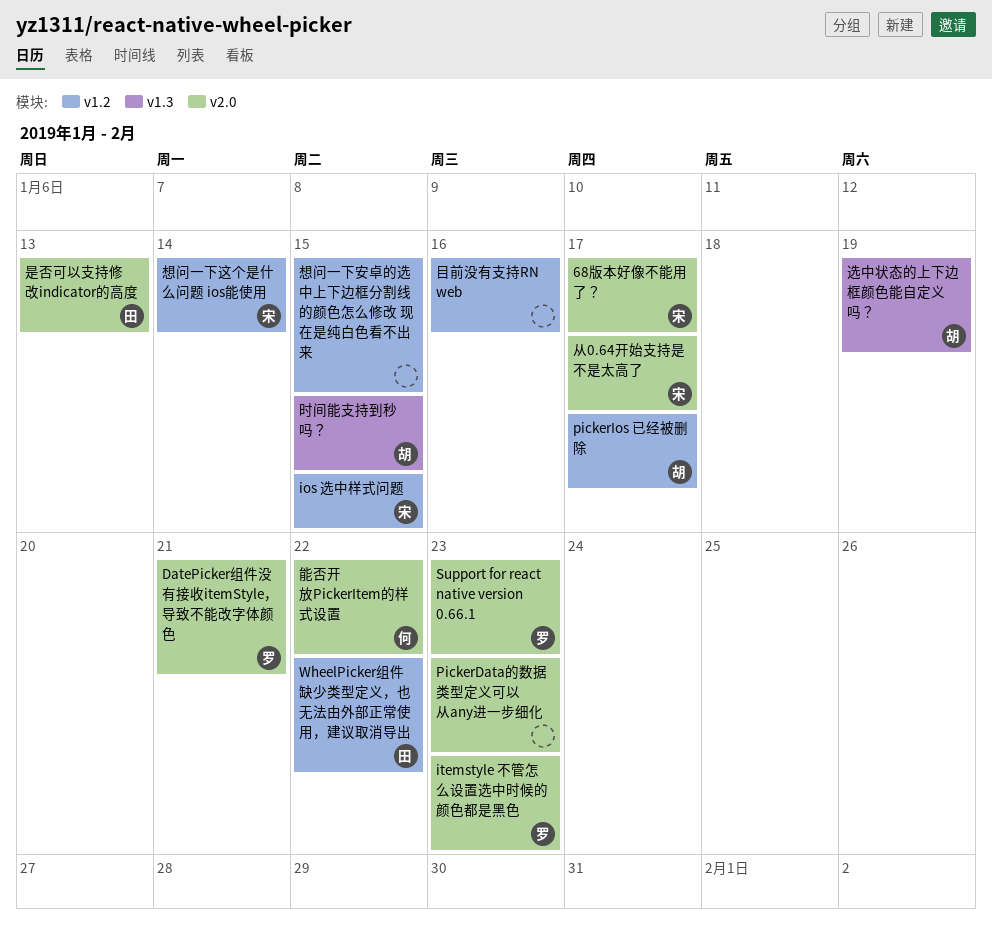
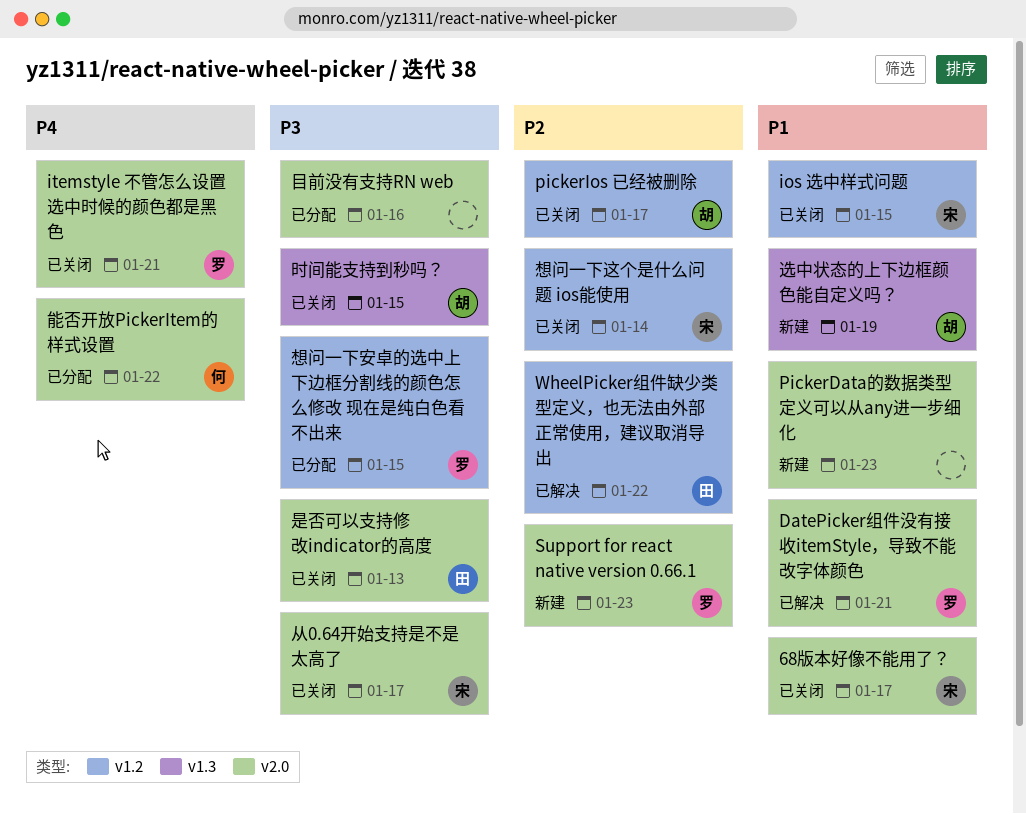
itemstyle 不管怎么设置选中时候的颜色都是黑色, due: Jan 23 -> Jan 21
想问一下安卓的选中上下边框分割线的颜色怎么修改 现在是纯白色看不出来, owner: none -> 罗
目前没有支持RN web, label: v1.2 -> v2.0

